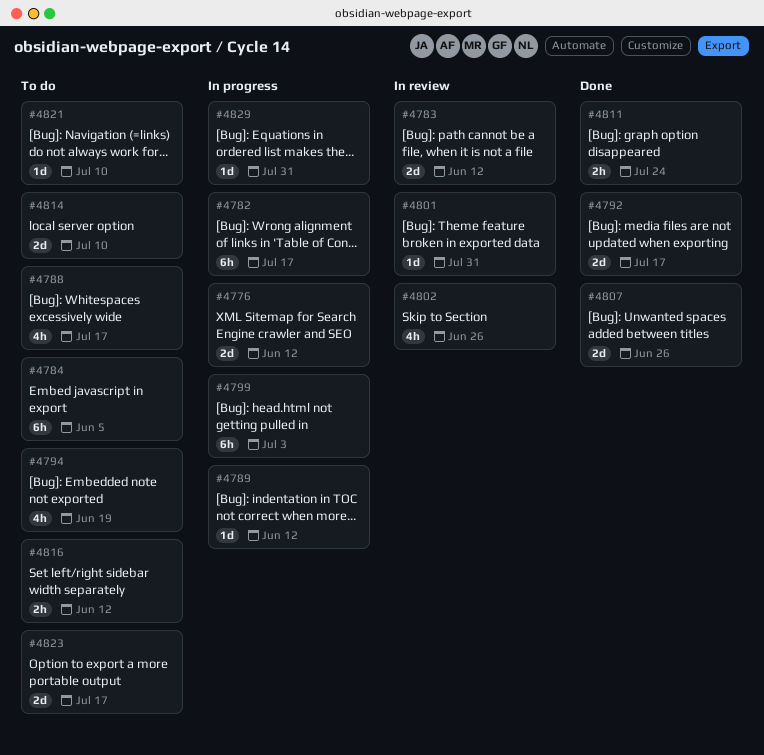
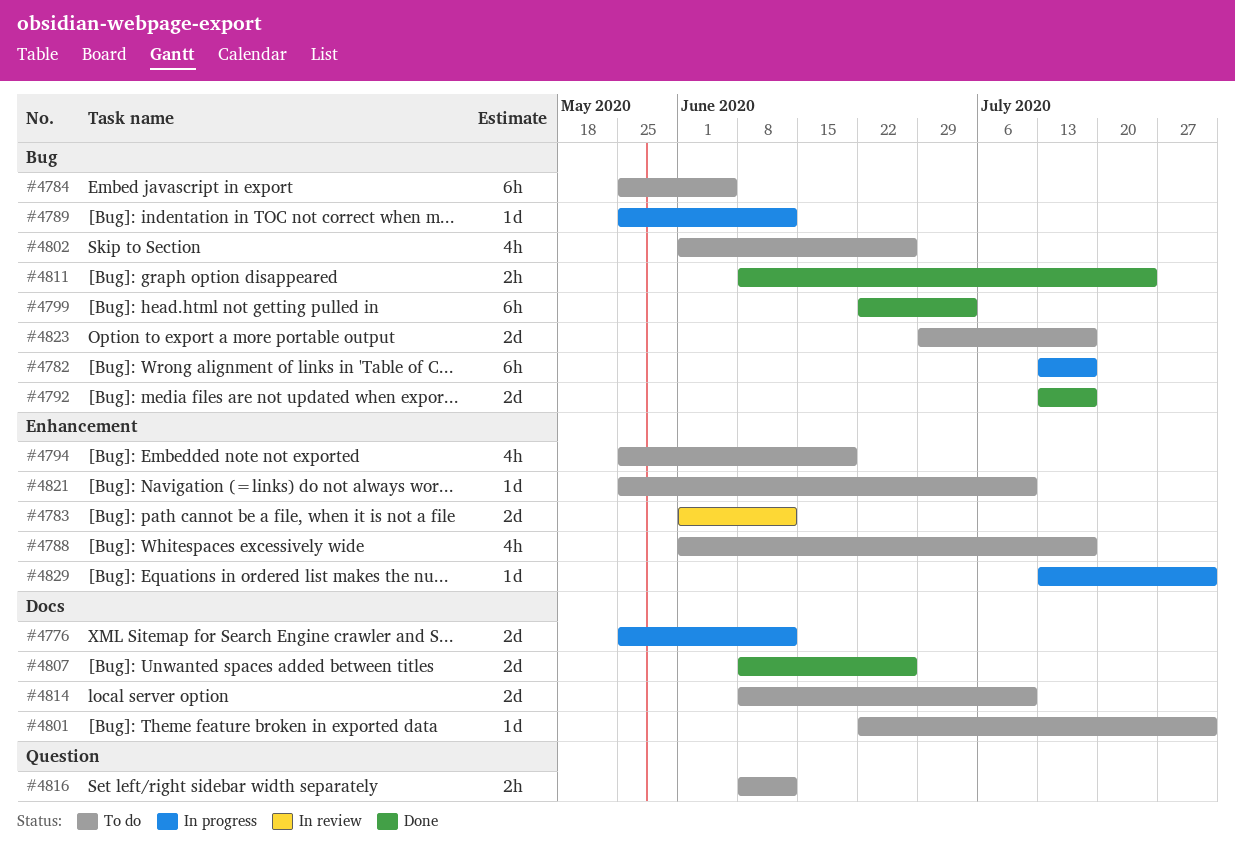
#4799, status: In progress -> Done
#4801, status: In review -> To do
#4802, status: In review -> To do

